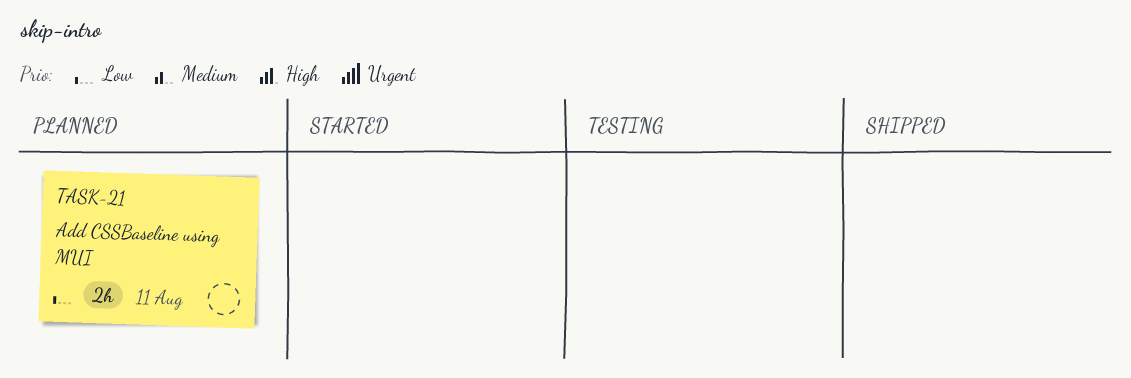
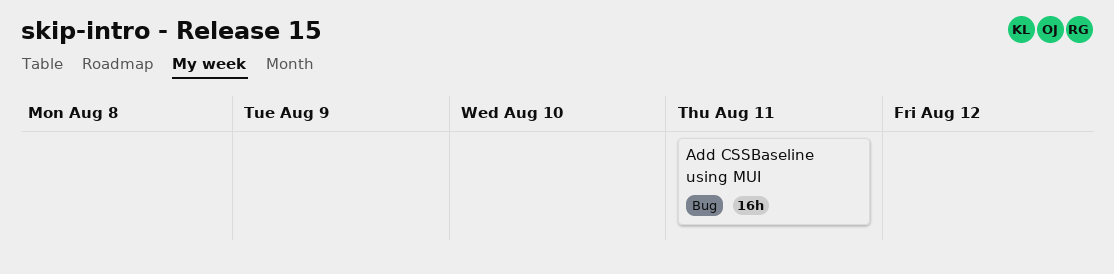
Add CSSBaseline using MUI, estimate: 2h -> 16h

